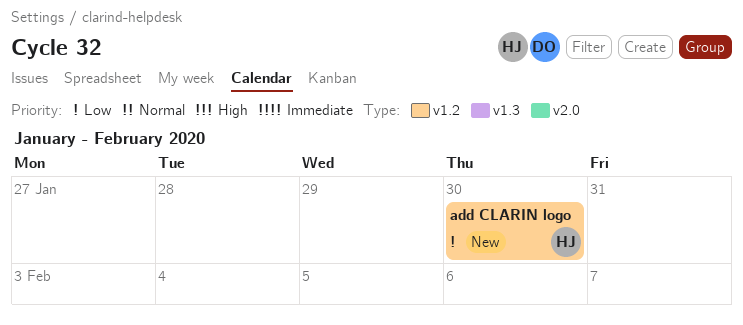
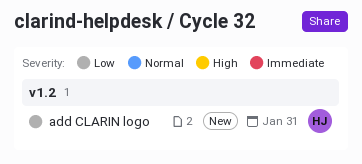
add CLARIN logo, due: Jan 30 -> Jan 31

